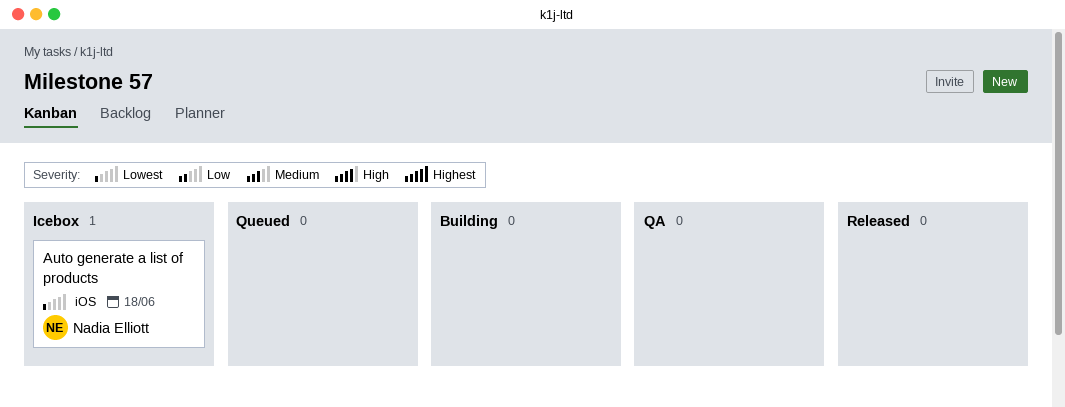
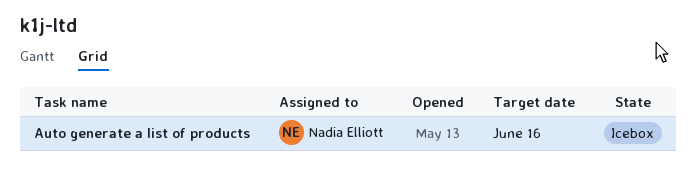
Auto generate a list of products, due: Jun 18 -> Jun 16

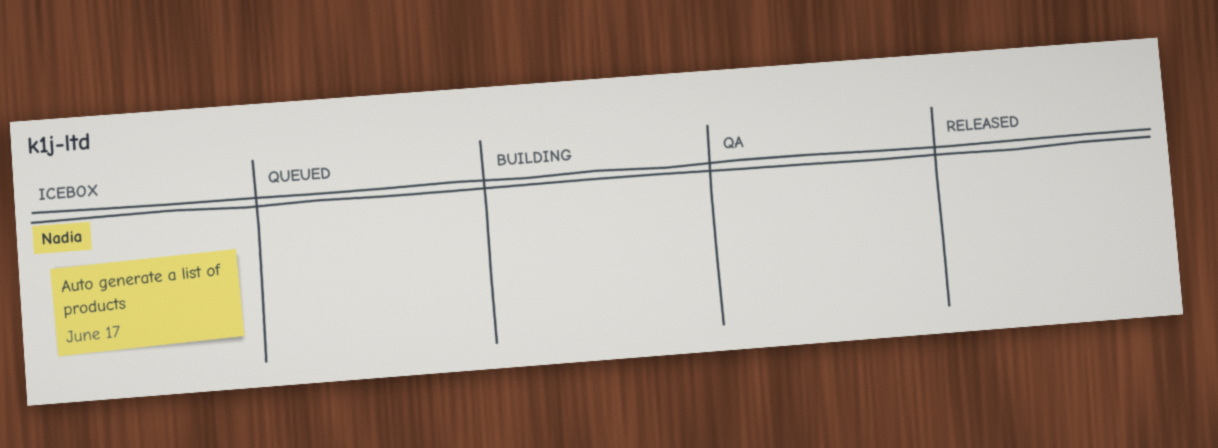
Auto generate a list of products, due: Jun 16 -> Jun 17

